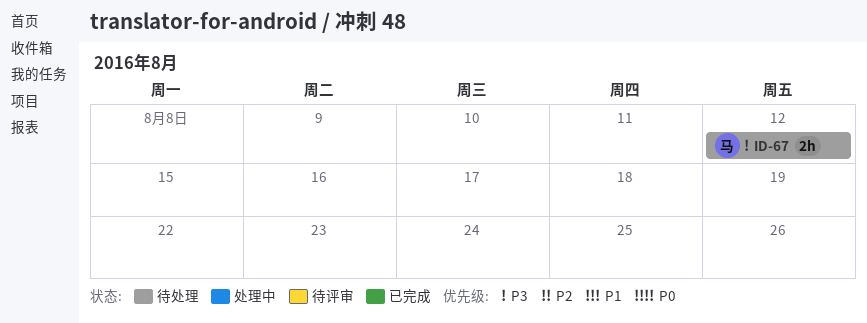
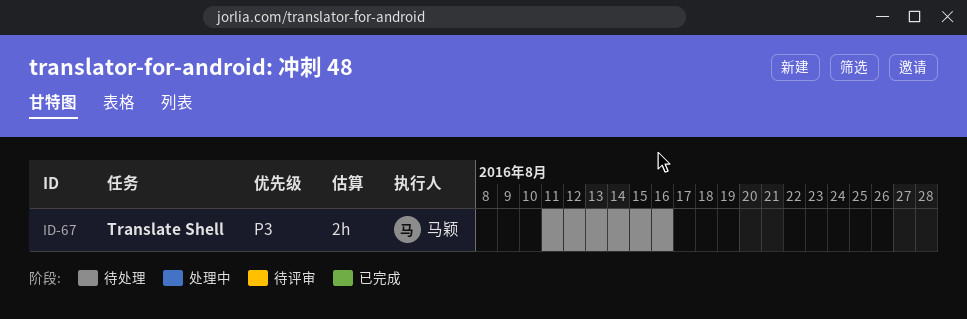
ID-67, start: Aug 12 -> Aug 11
ID-67, due: Aug 12 -> Aug 16

